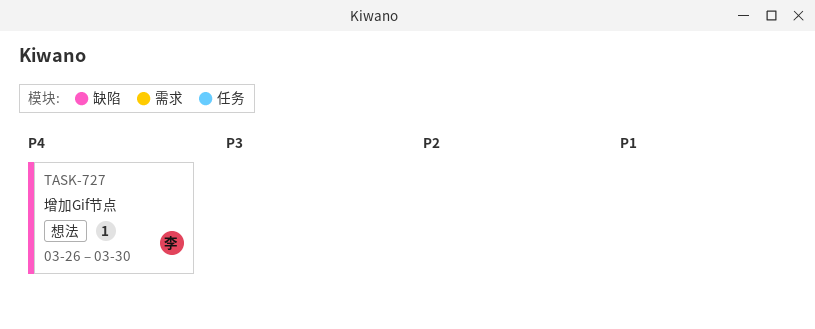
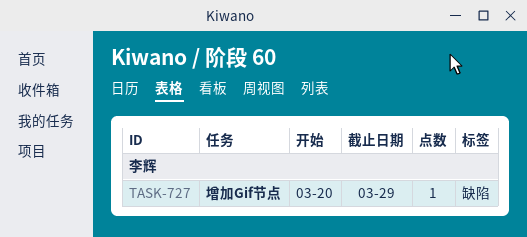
TASK-727, start: Mar 26 -> Mar 20
TASK-727, due: Mar 30 -> Mar 29

